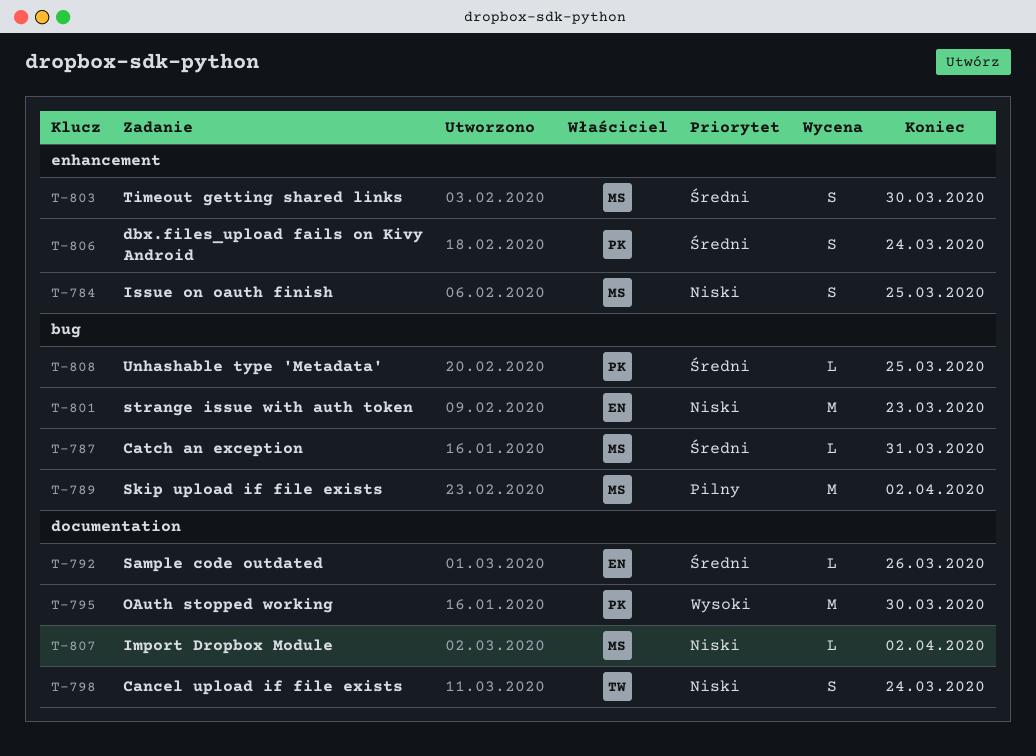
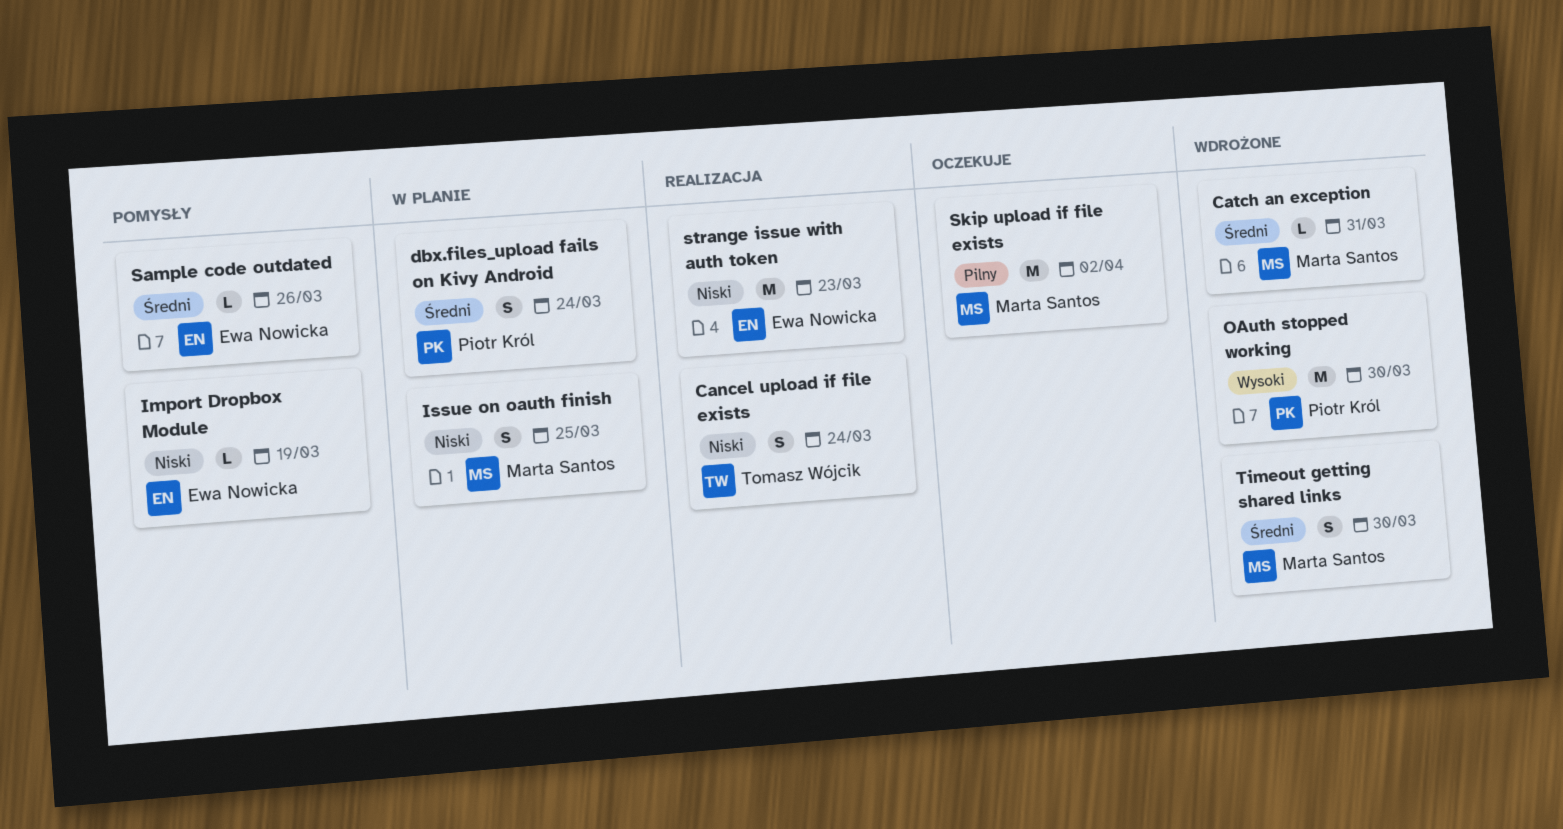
Import Dropbox Module, owner: Marta Santos -> Ewa Nowicka
Import Dropbox Module, due: Apr 2 -> Mar 19
Unhashable type 'Metadata': present -> none

